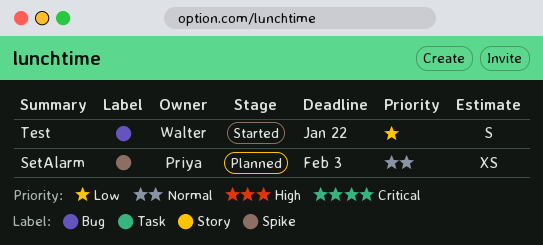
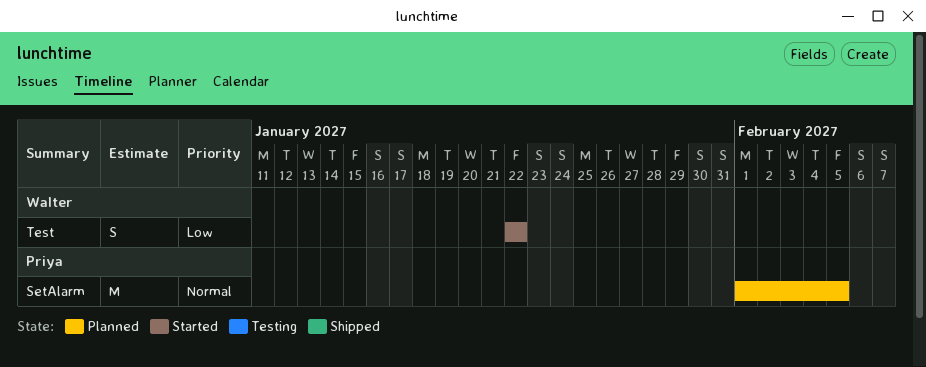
SetAlarm, estimate: XS -> M
SetAlarm, due: Feb 3 -> Feb 5

